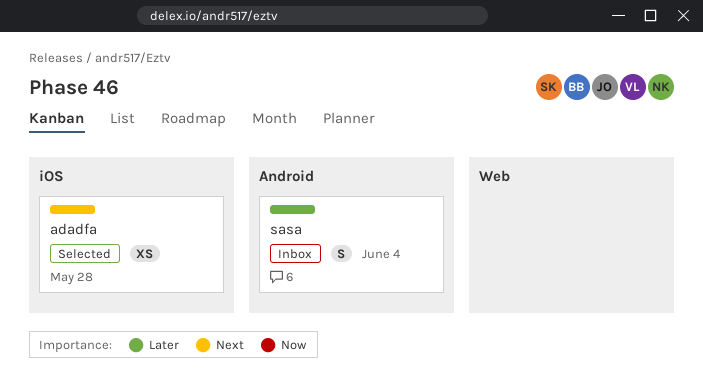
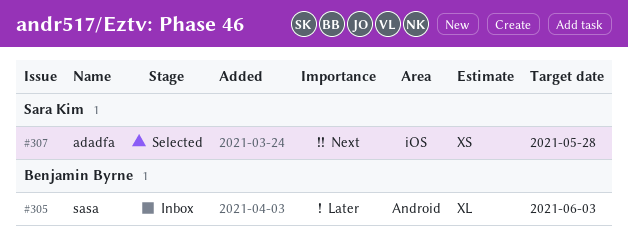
sasa, estimate: S -> XL
sasa, due: Jun 4 -> Jun 3

